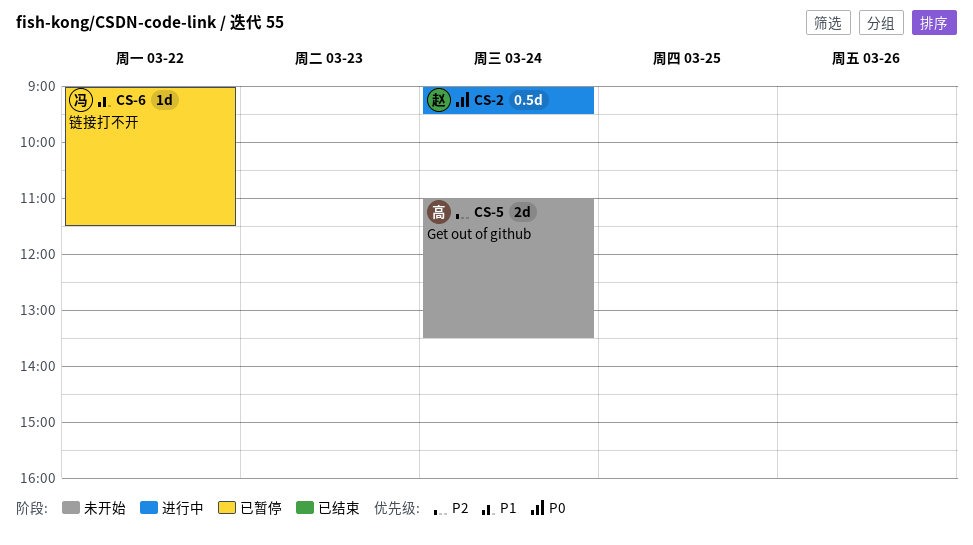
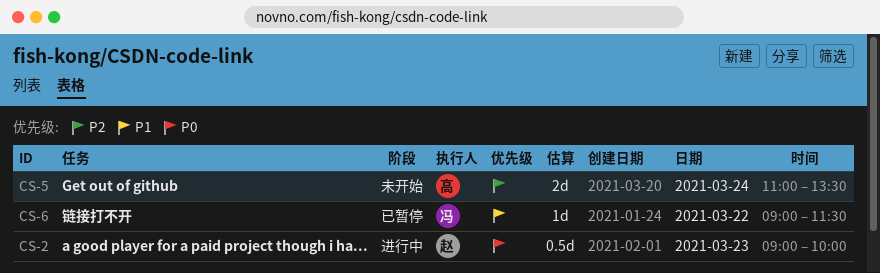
CS-2, day: Mar 24 -> Mar 23
CS-2, ends: 09:30 -> 10:00

